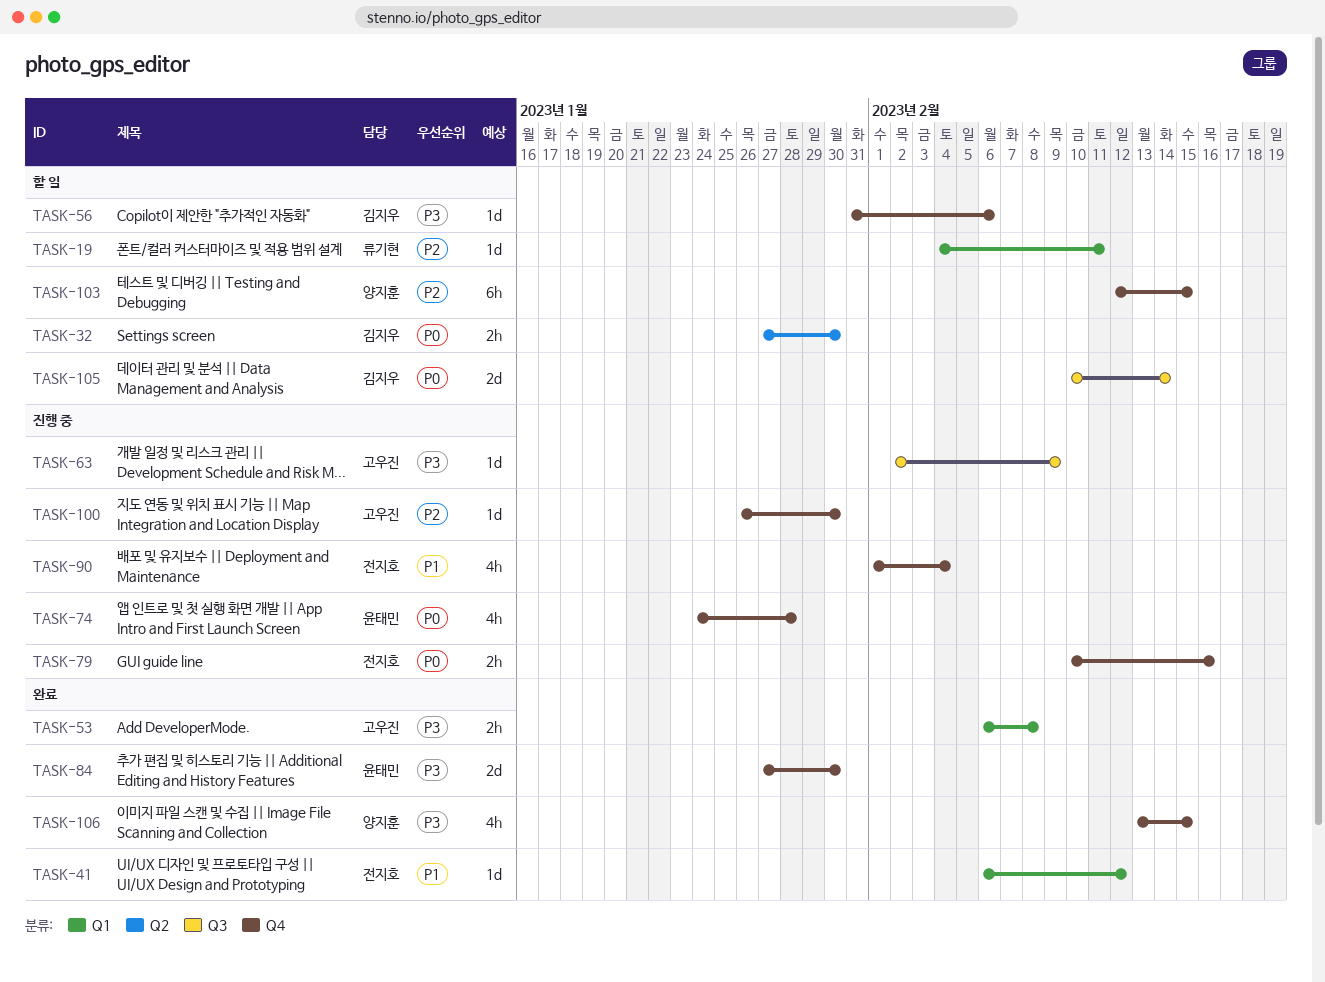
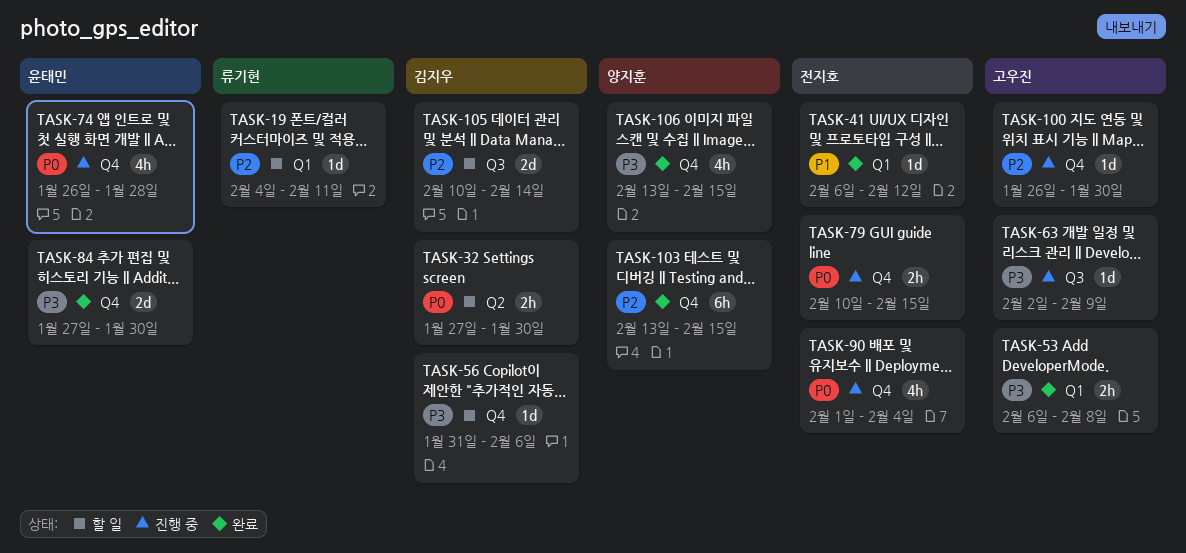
TASK-74, start: Jan 24 -> Jan 26
TASK-79, due: Feb 16 -> Feb 15
TASK-90, priority: P1 -> P0
TASK-103, status: 할 일 -> 완료
TASK-103, start: Feb 12 -> Feb 13
TASK-105, priority: P0 -> P2

